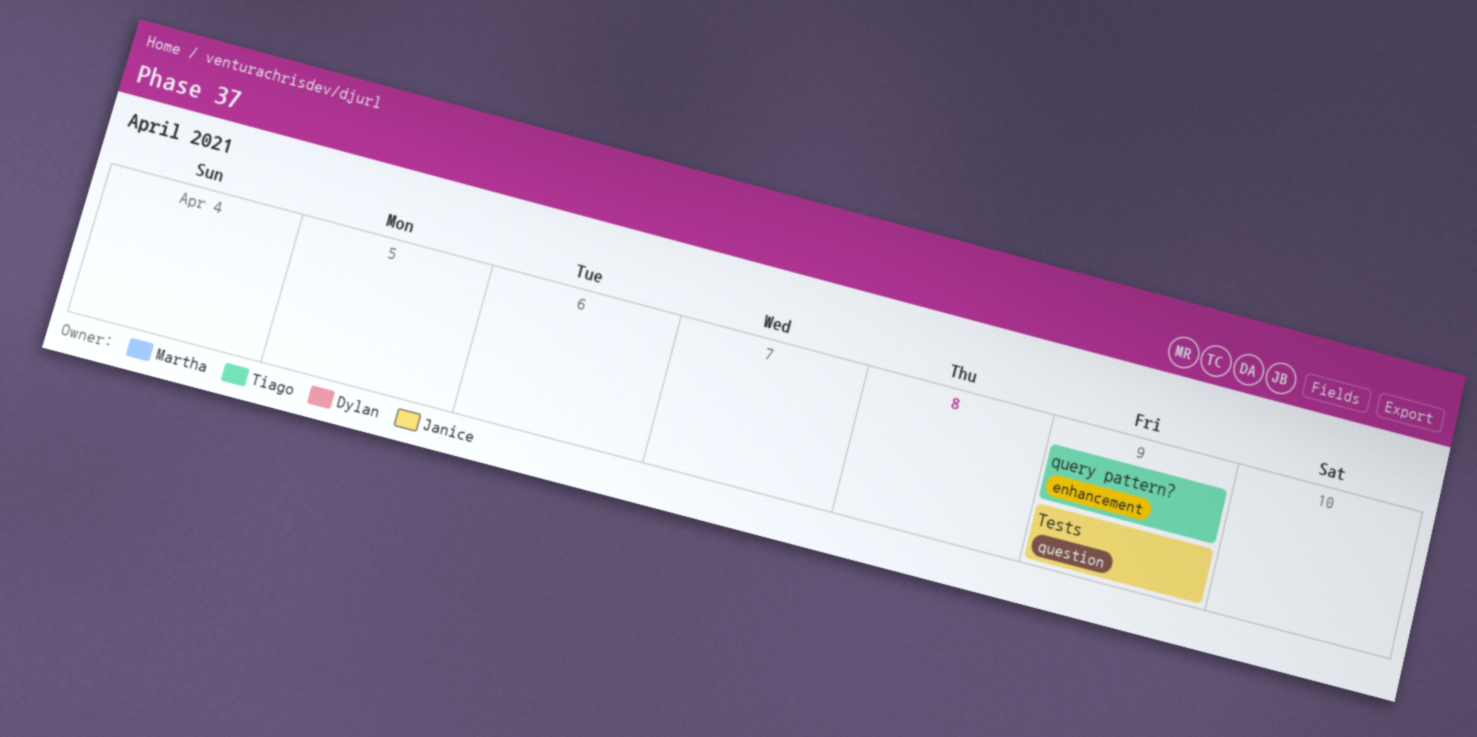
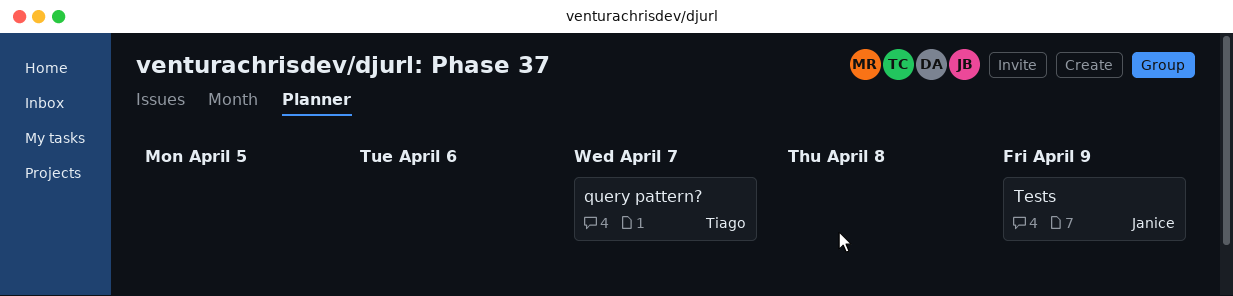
query pattern?, due: Apr 9 -> Apr 7

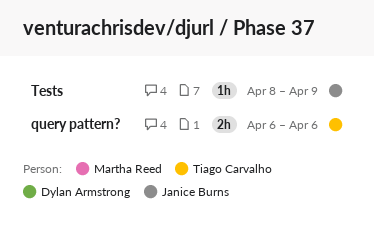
query pattern?, due: Apr 7 -> Apr 6

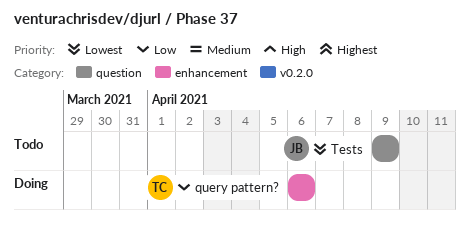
Tests, start: Apr 8 -> Apr 9

